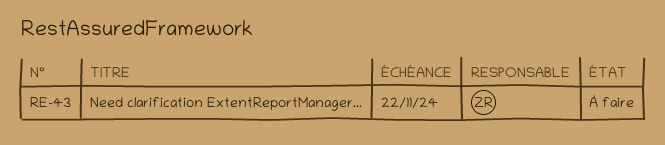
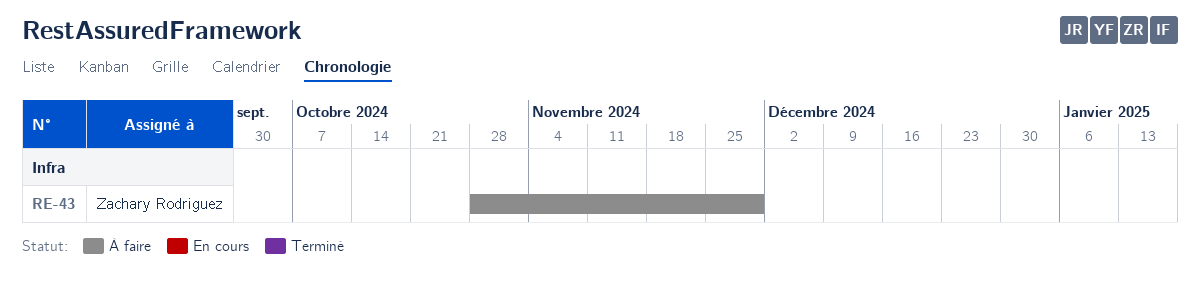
RE-43, due: Nov 22 -> Nov 29

